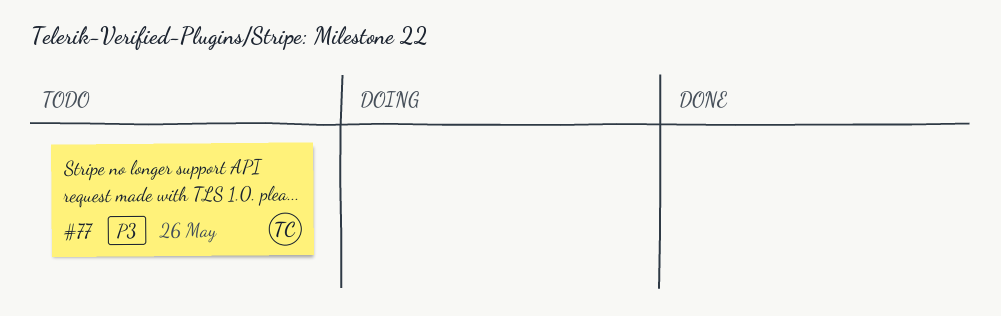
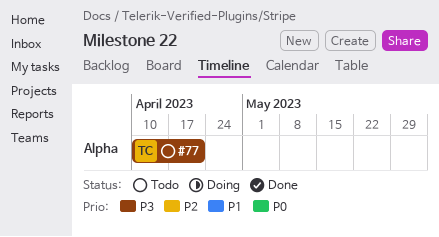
#77, due: May 26 -> Apr 21

